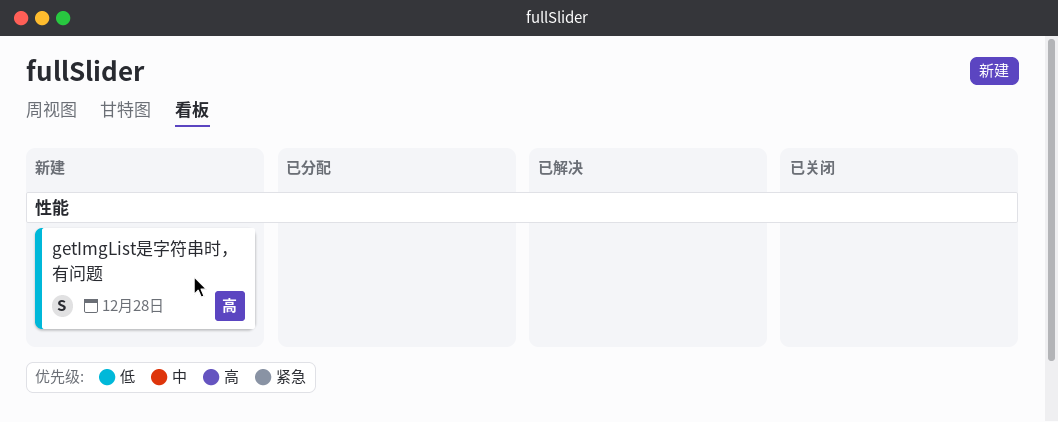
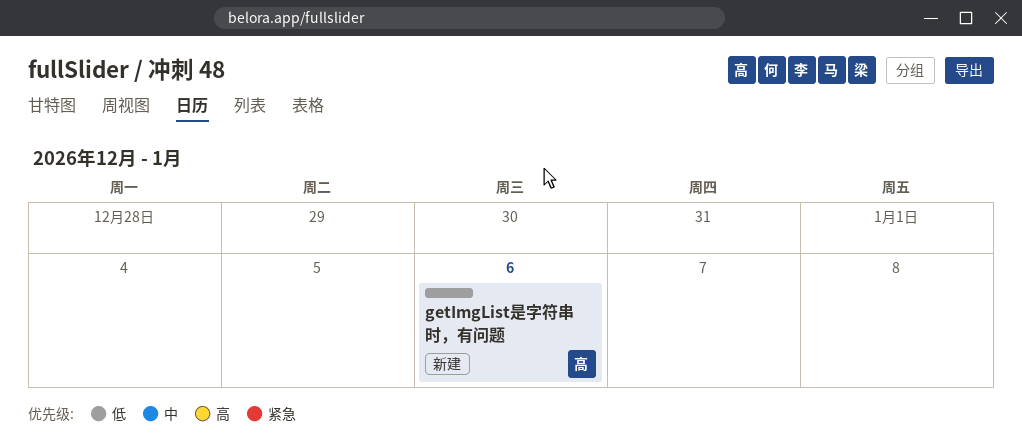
getImgList是字符串时，有问题, due: Dec 28 -> Jan 6

